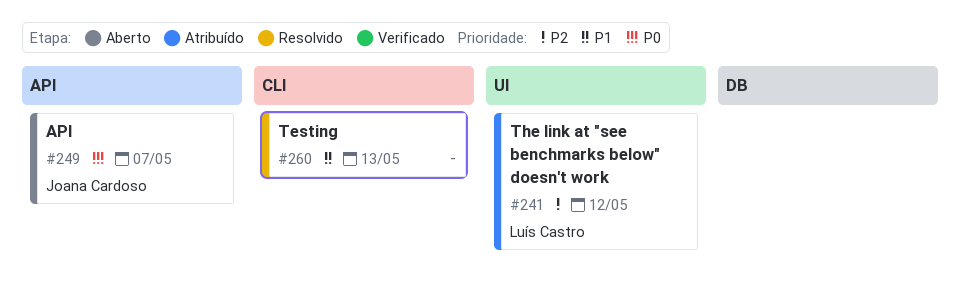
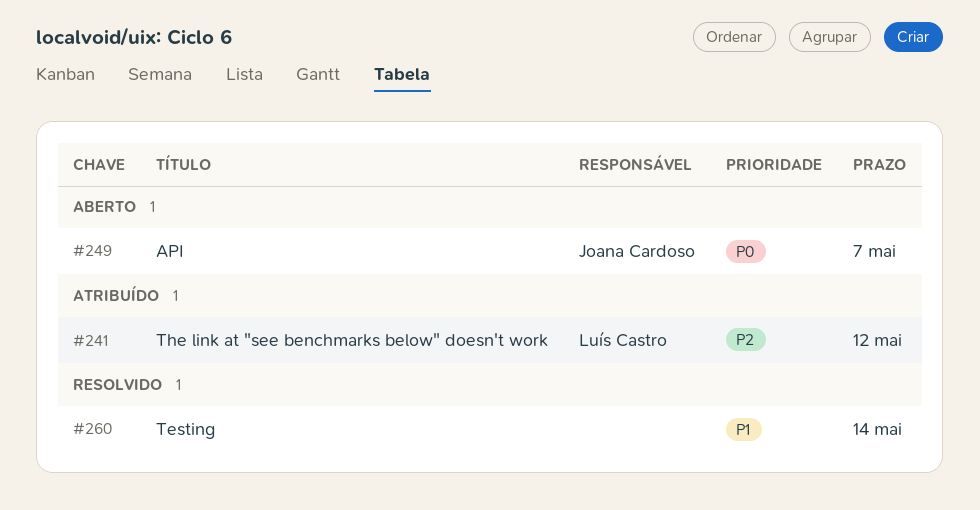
#260, due: May 13 -> May 14

